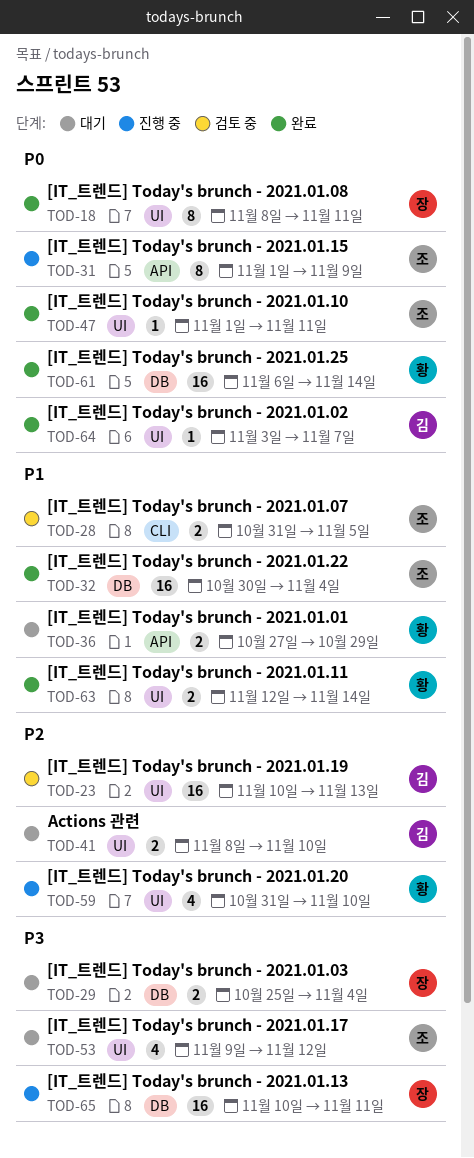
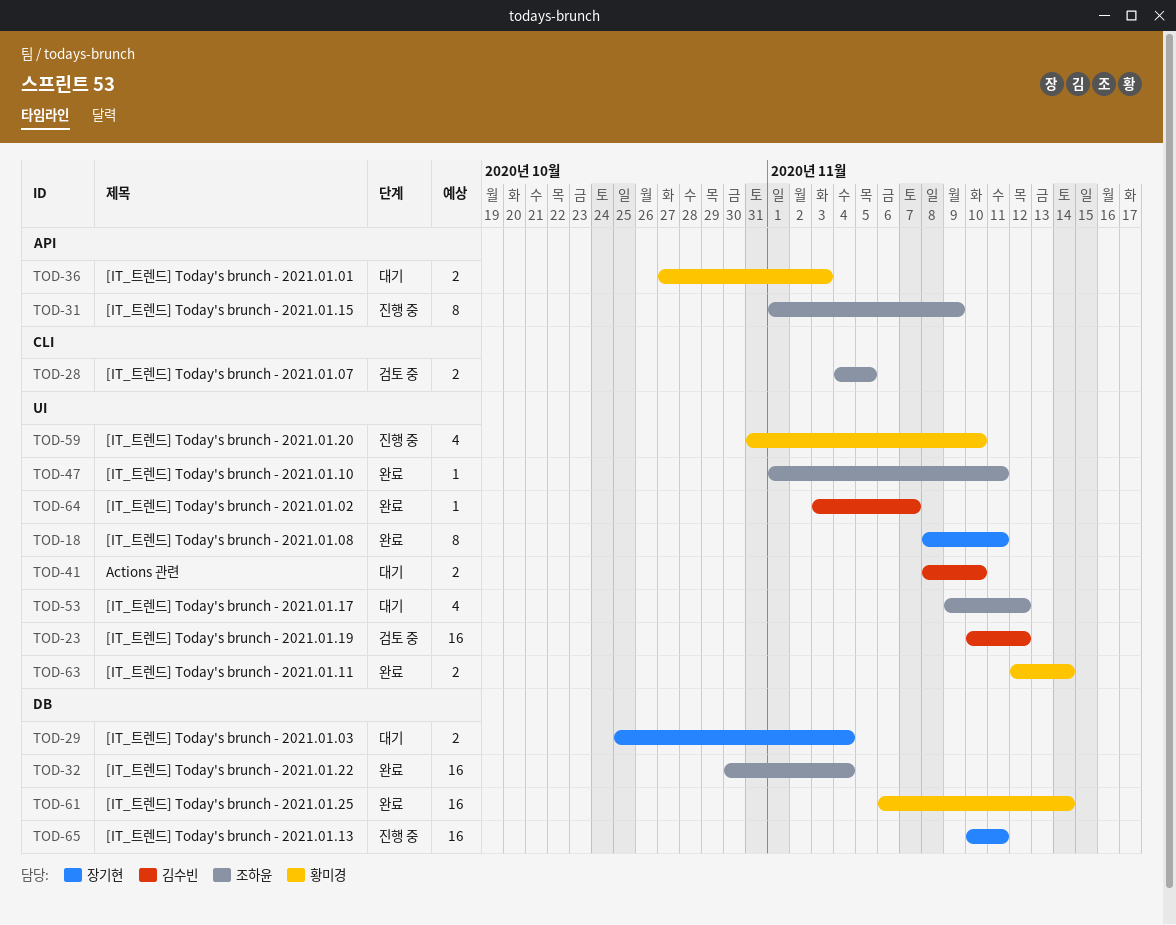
TOD-23, due: Nov 13 -> Nov 12
TOD-28, start: Oct 31 -> Nov 4
TOD-36, due: Oct 29 -> Nov 3

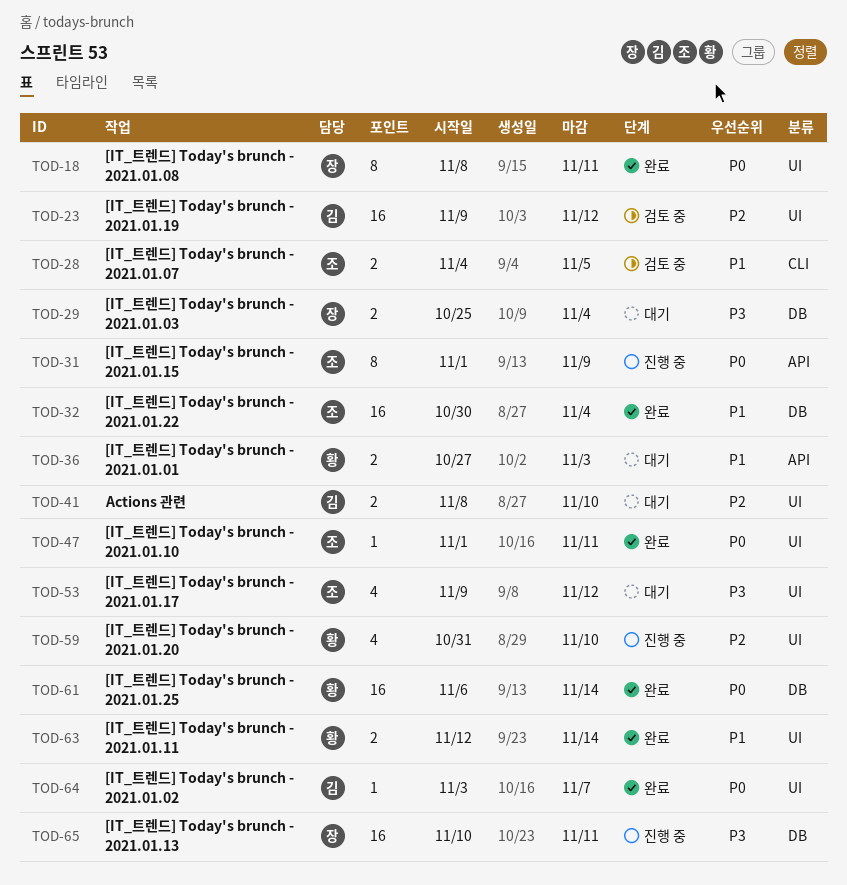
TOD-23, start: Nov 10 -> Nov 9

